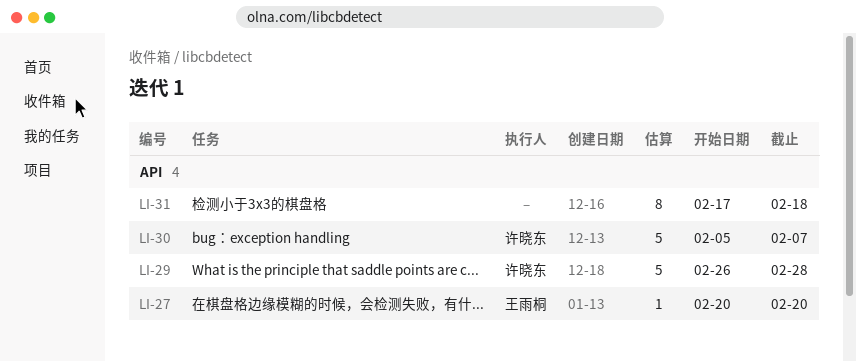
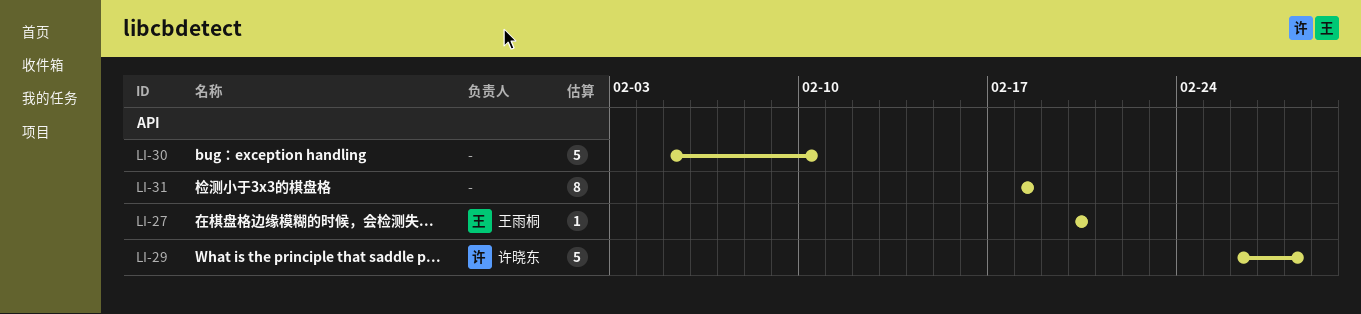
LI-30, owner: 许晓东 -> none
LI-30, due: Feb 7 -> Feb 10
LI-31, start: Feb 17 -> Feb 18

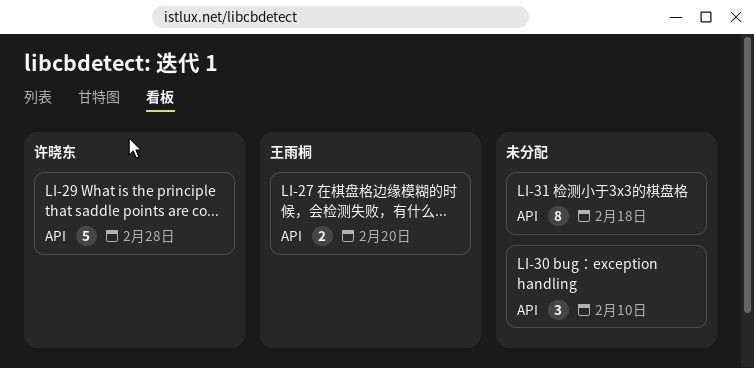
LI-27, estimate: 1 -> 2
LI-30, estimate: 5 -> 3

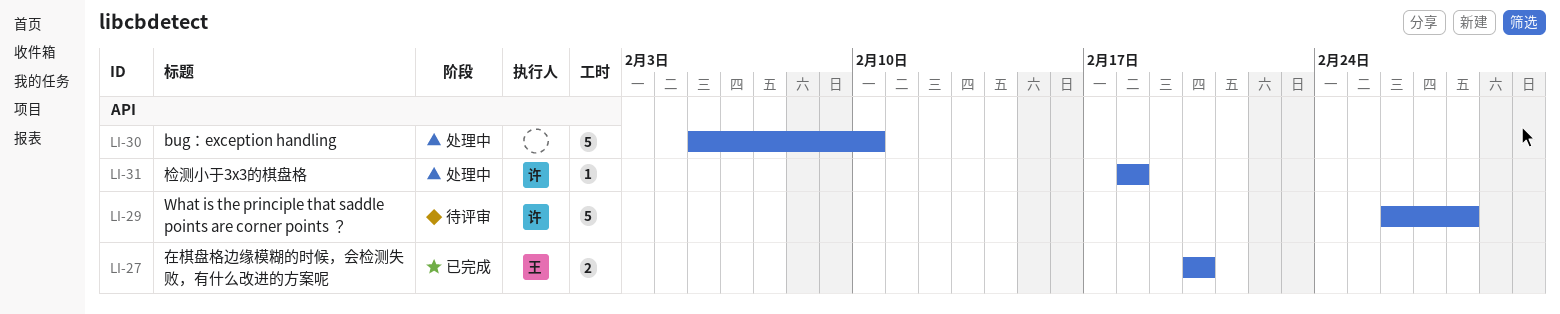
LI-30, estimate: 3 -> 5
LI-31, owner: none -> 许晓东
LI-31, estimate: 8 -> 1

